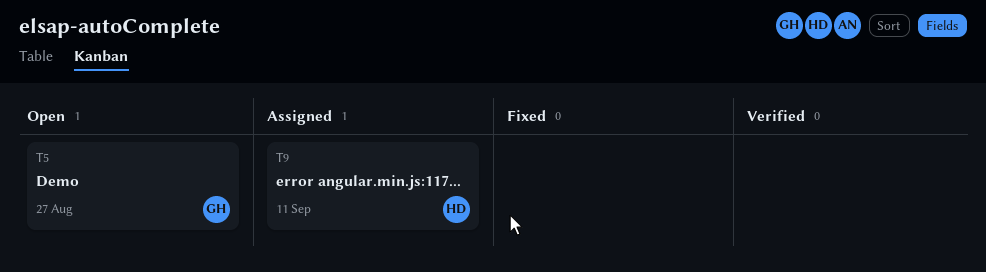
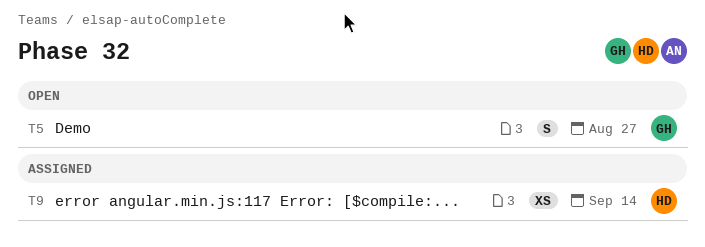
T9, due: Sep 11 -> Sep 14

